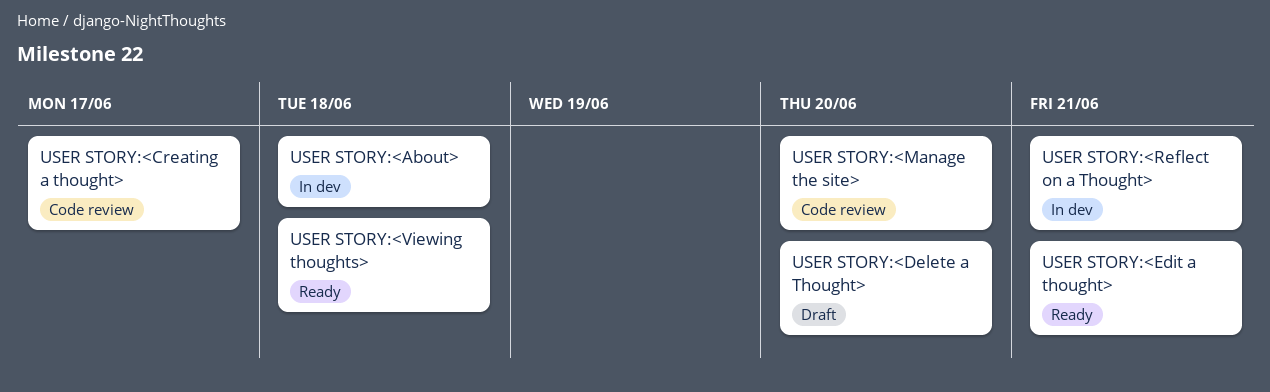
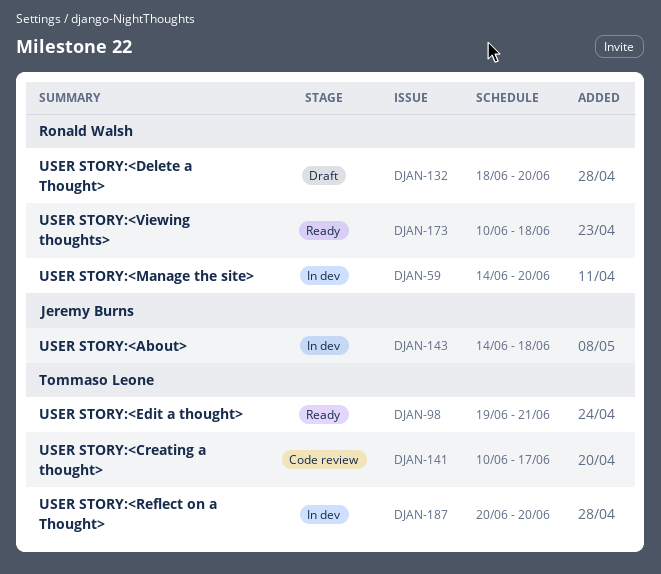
USER STORY:<Manage the site>, status: Code review -> In dev
USER STORY:<Reflect on a Thought>, due: Jun 21 -> Jun 20

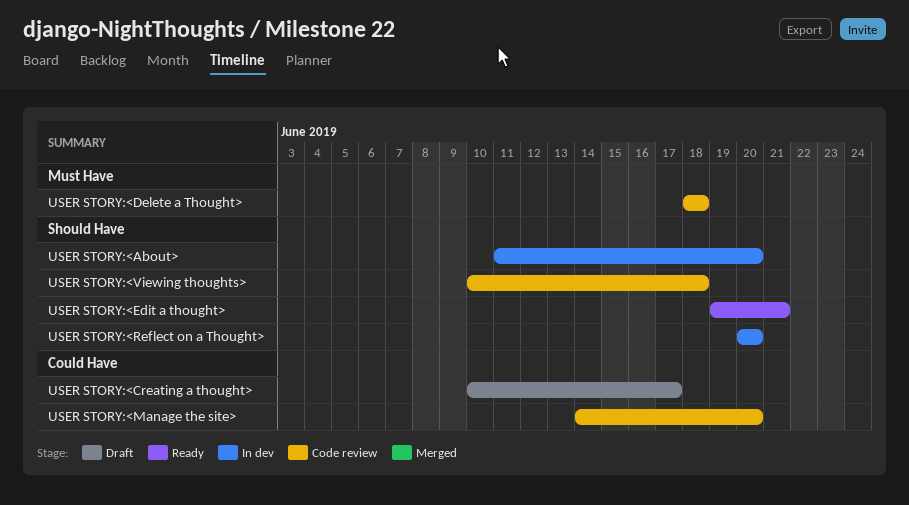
USER STORY:<About>, start: Jun 14 -> Jun 11
USER STORY:<About>, due: Jun 18 -> Jun 20
USER STORY:<Creating a thought>, status: Code review -> Draft
USER STORY:<Delete a Thought>, status: Draft -> Code review
USER STORY:<Delete a Thought>, due: Jun 20 -> Jun 18
USER STORY:<Manage the site>, status: In dev -> Code review
USER STORY:<Viewing thoughts>, status: Ready -> Code review

